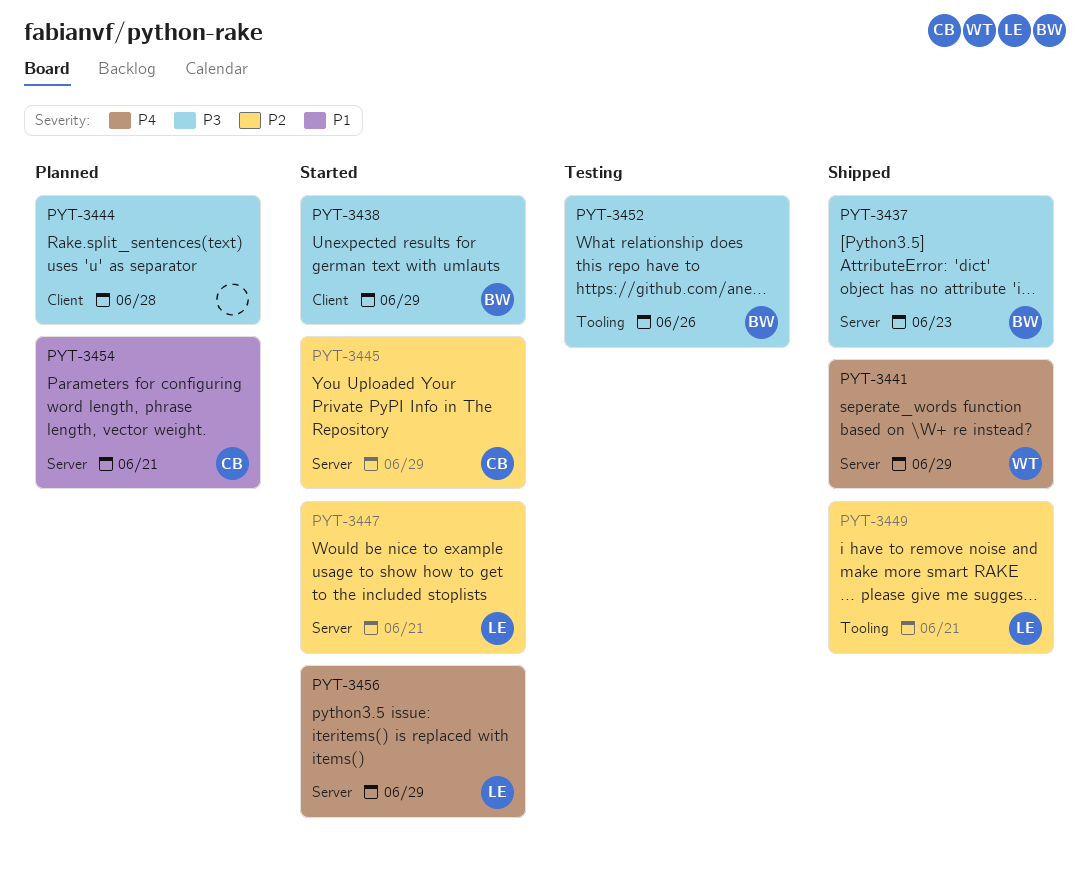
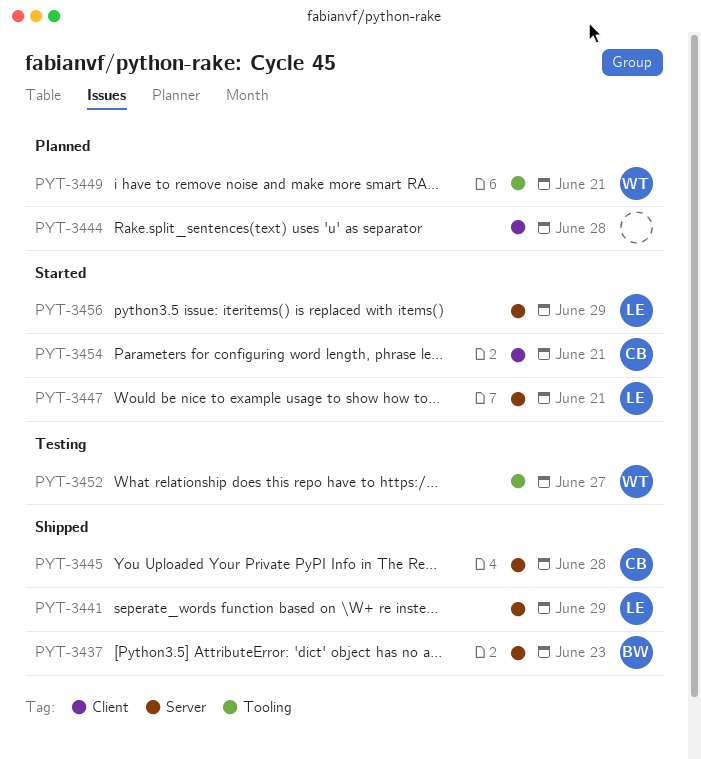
PYT-3438: present -> none
PYT-3441, owner: WT -> LE
PYT-3445, status: Started -> Shipped
PYT-3445, due: Jun 29 -> Jun 28
PYT-3449, status: Shipped -> Planned
PYT-3449, owner: LE -> WT
PYT-3452, owner: BW -> WT
PYT-3452, due: Jun 26 -> Jun 27
PYT-3454, status: Planned -> Started
PYT-3454, label: Server -> Client

